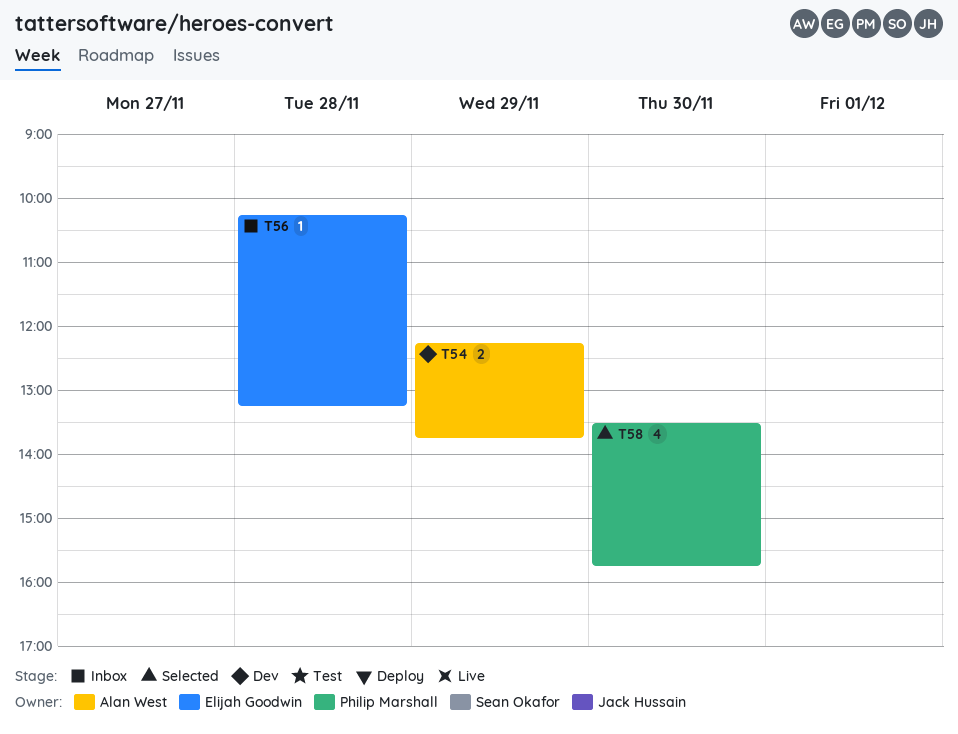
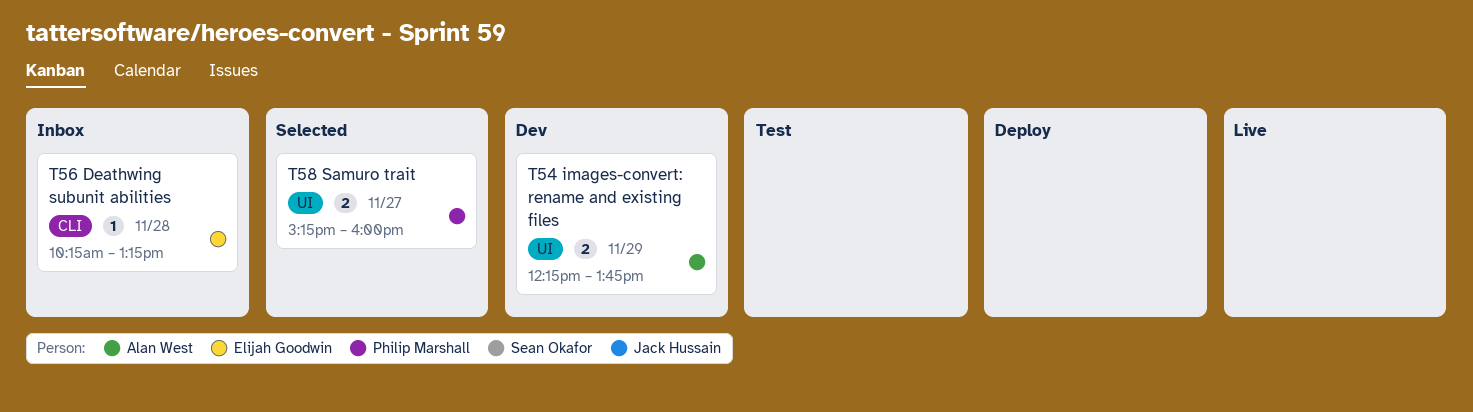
T58, estimate: 4 -> 2
T58, day: Nov 30 -> Nov 27
T58, begins: 13:30 -> 15:15
T58, ends: 15:45 -> 16:00

